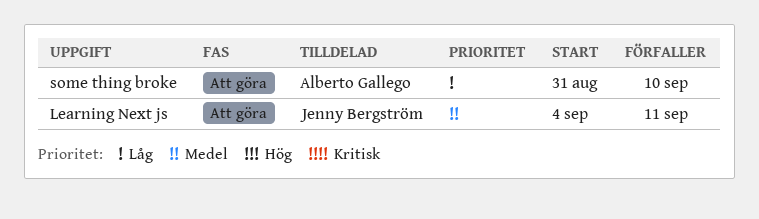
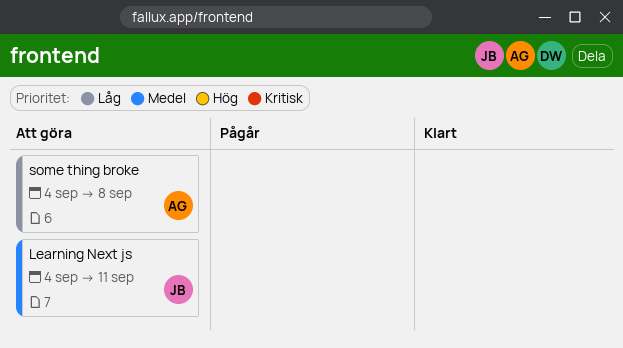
some thing broke, start: Aug 31 -> Sep 4
some thing broke, due: Sep 10 -> Sep 8

